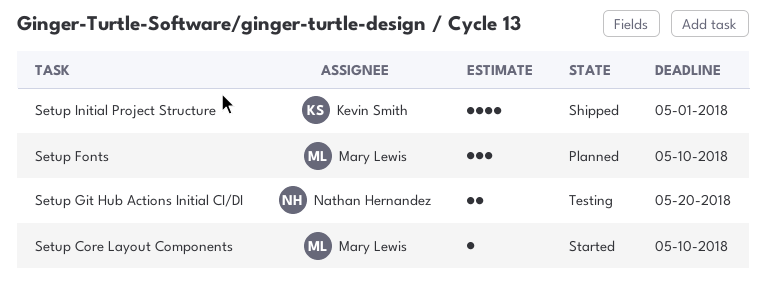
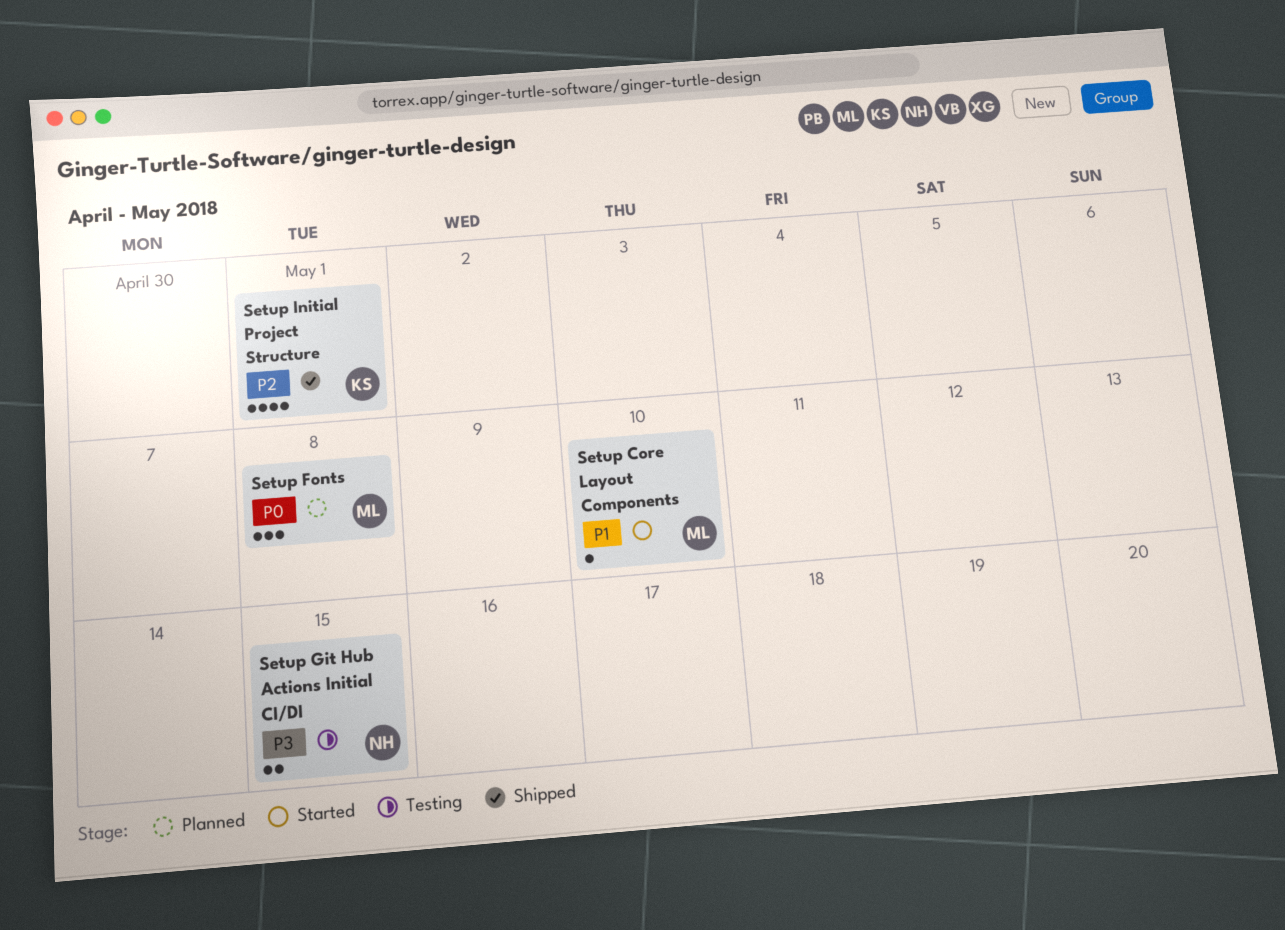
Setup Fonts, due: May 10 -> May 8
Setup Git Hub Actions Initial CI/DI, due: May 20 -> May 15

